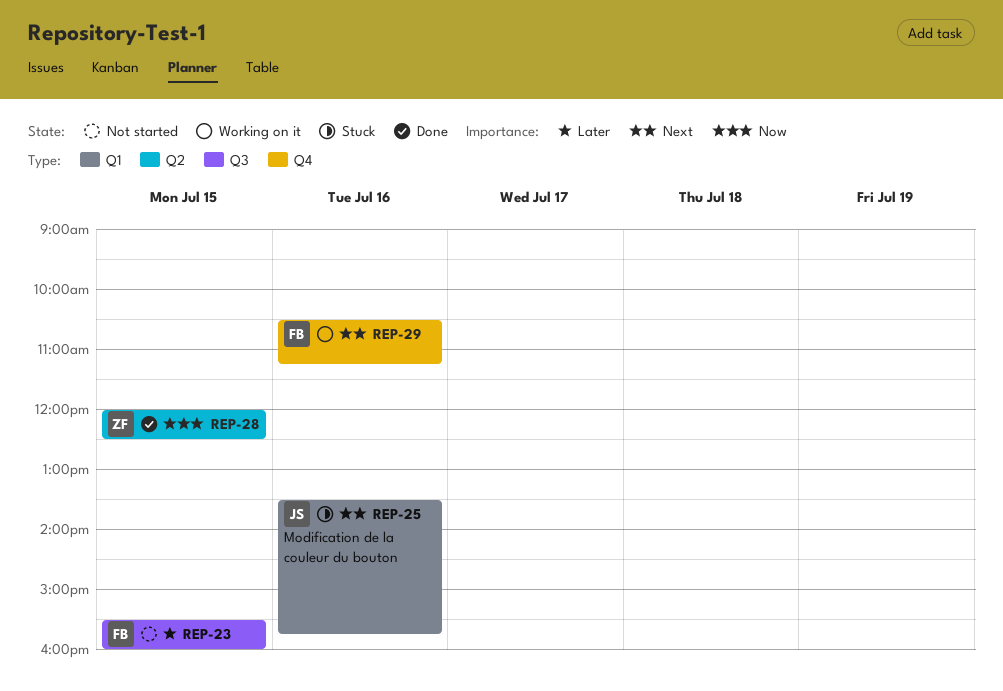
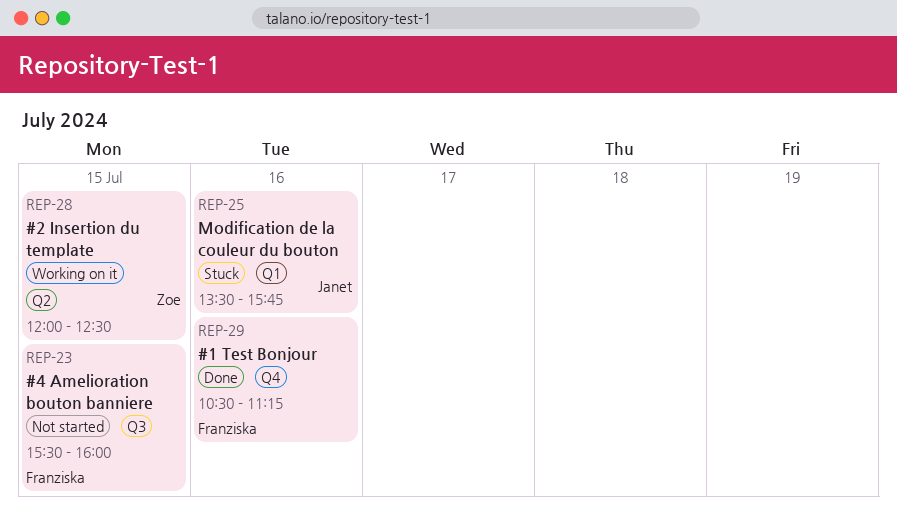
REP-28, status: Done -> Working on it
REP-29, status: Working on it -> Done

